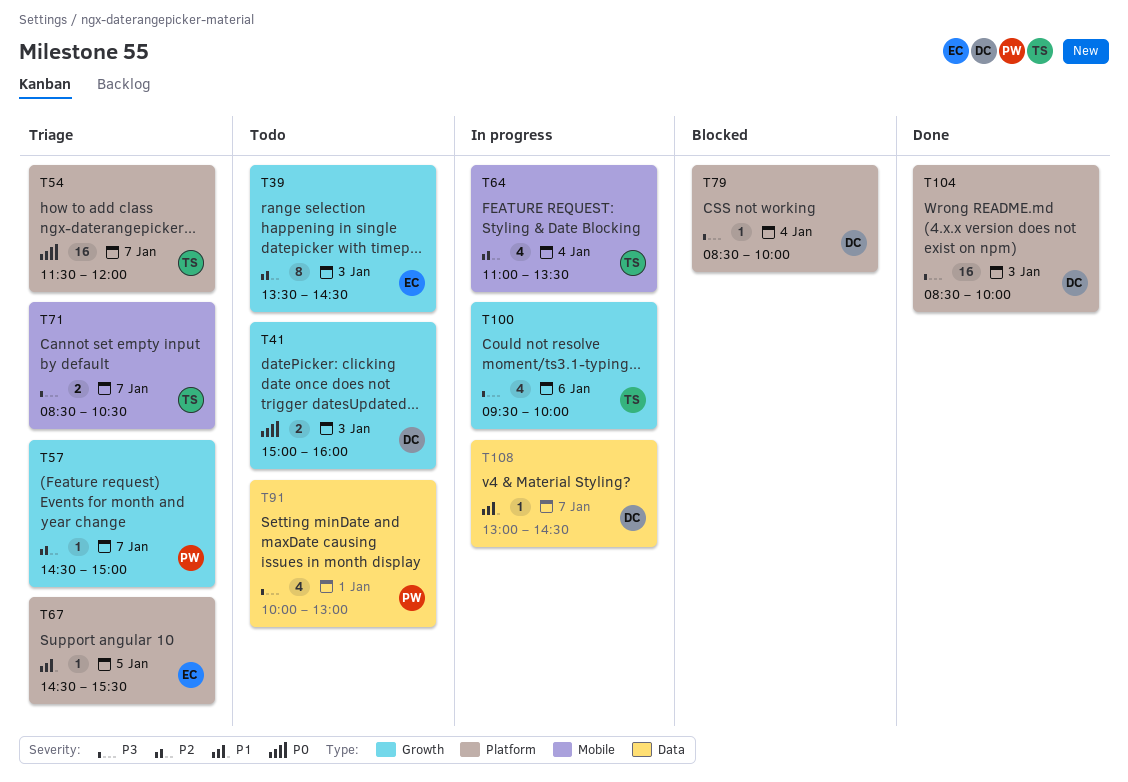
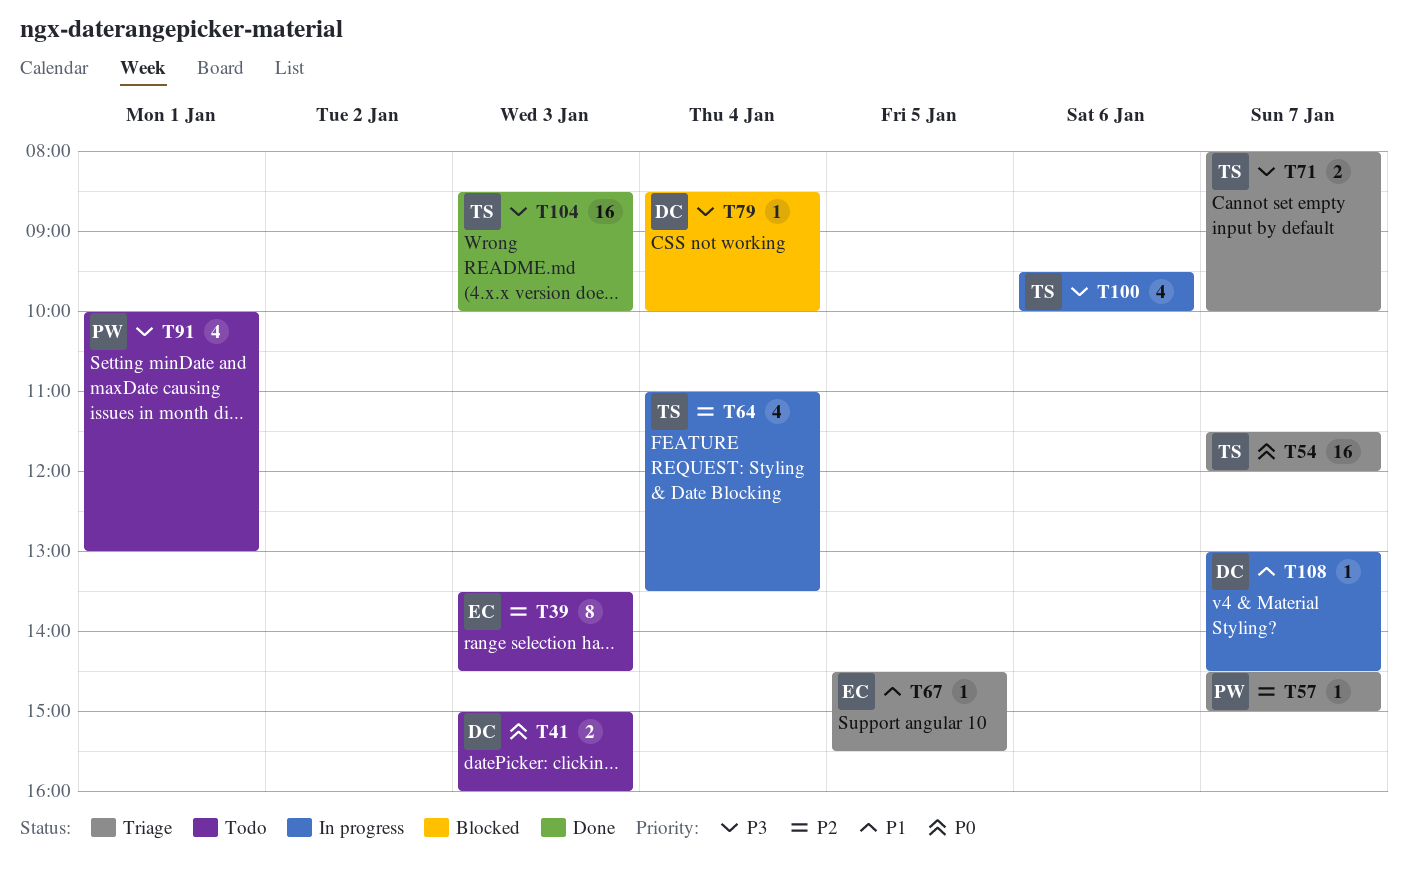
T71, begins: 08:30 -> 08:00
T71, ends: 10:30 -> 10:00
T104, owner: DC -> TS

